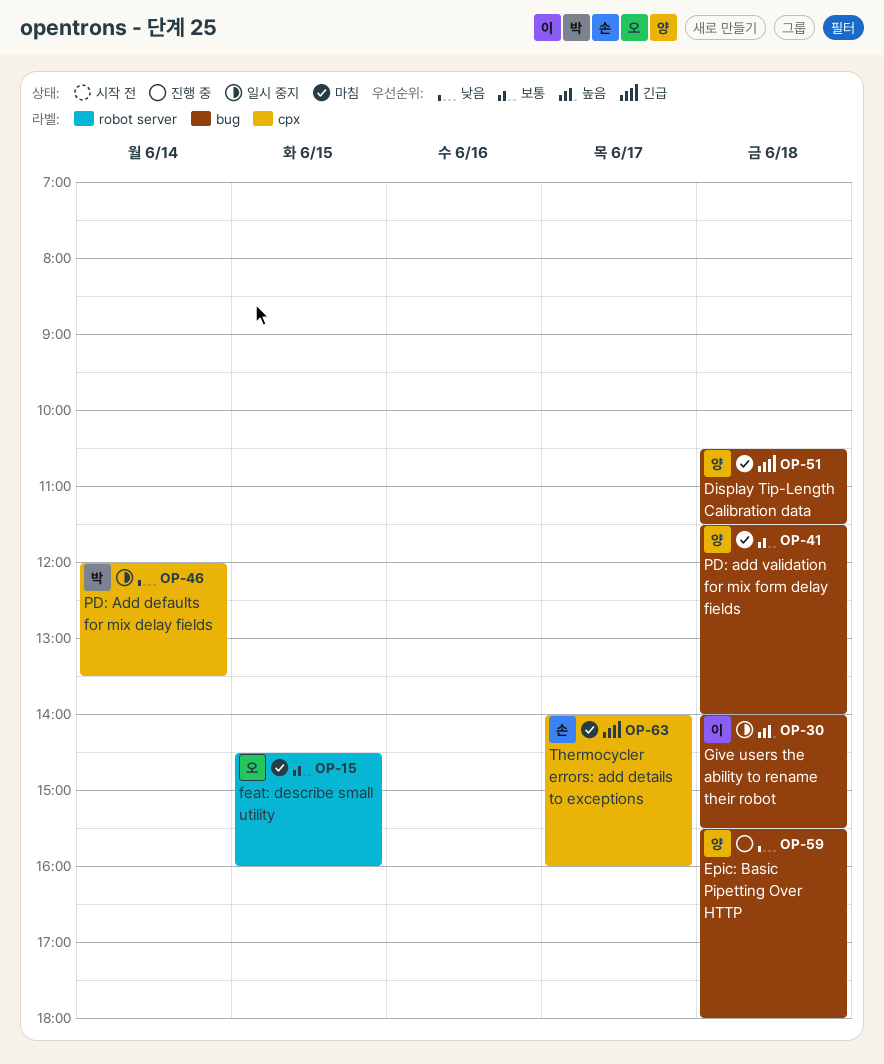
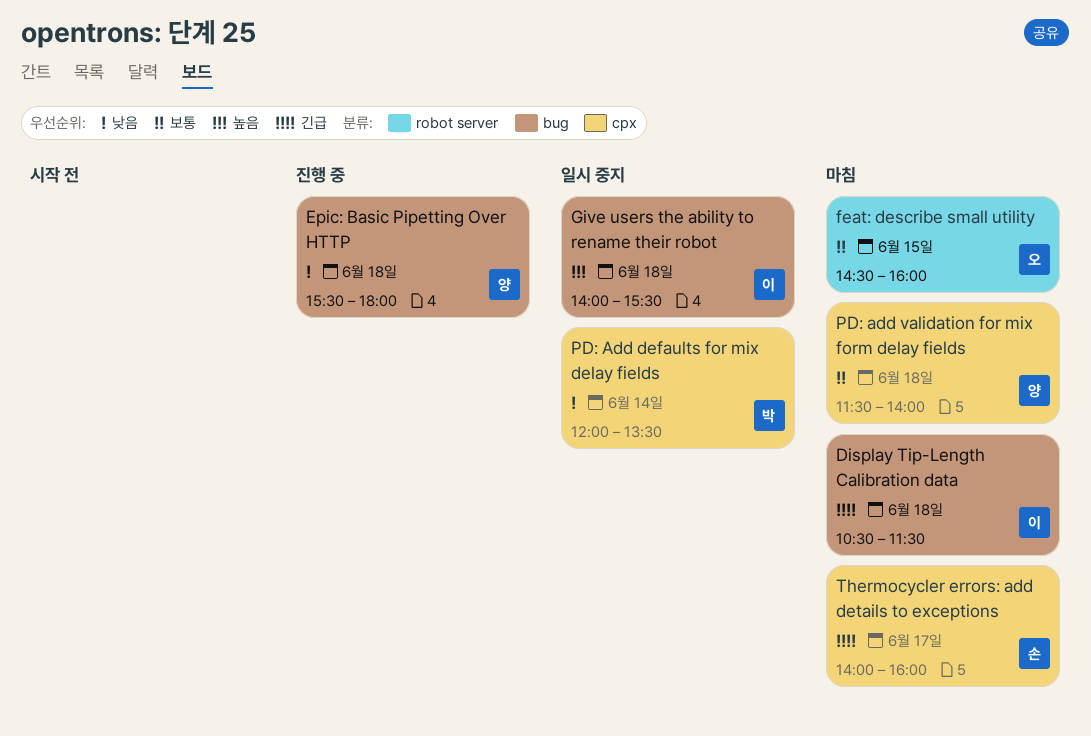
Display Tip-Length Calibration data, owner: 양 -> 이
PD: add validation for mix form delay fields, label: bug -> cpx

